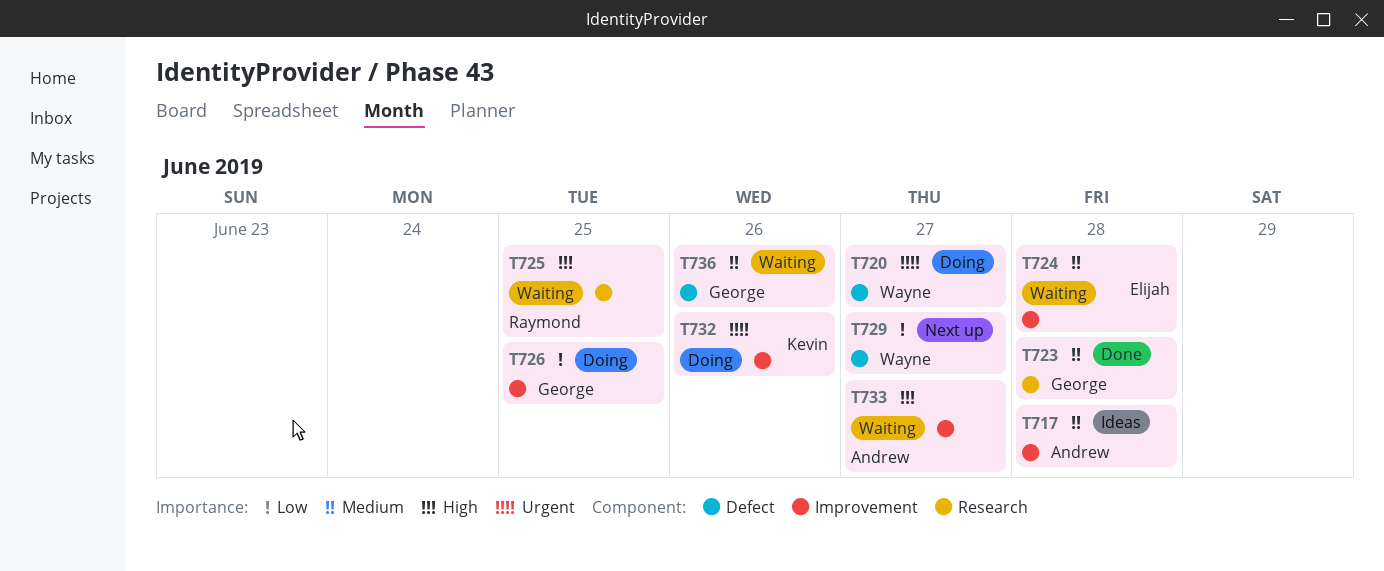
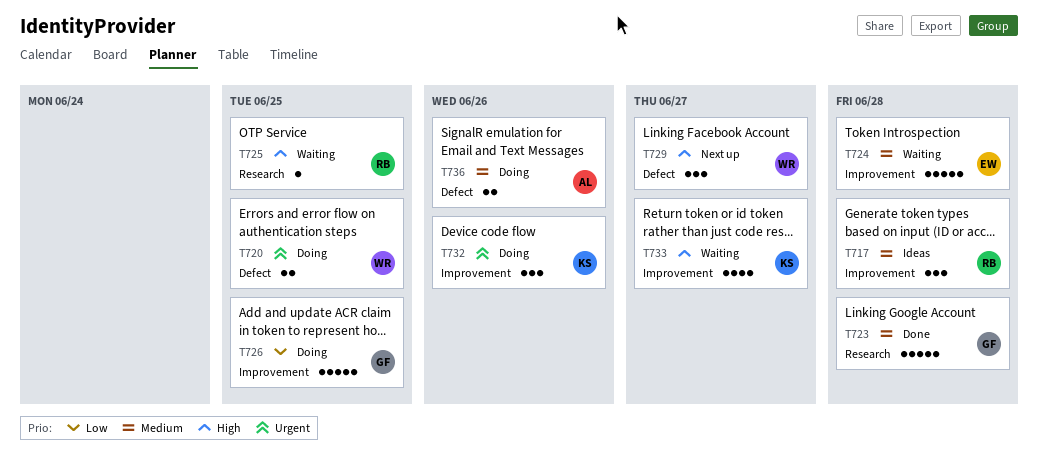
T717, owner: Andrew -> Raymond
T720, due: Jun 27 -> Jun 25
T729, priority: Low -> High
T733, owner: Andrew -> Kevin
T736, status: Waiting -> Doing
T736, owner: George -> Andrew

